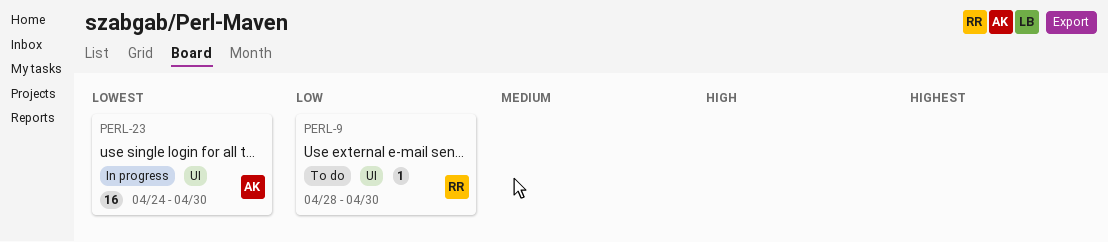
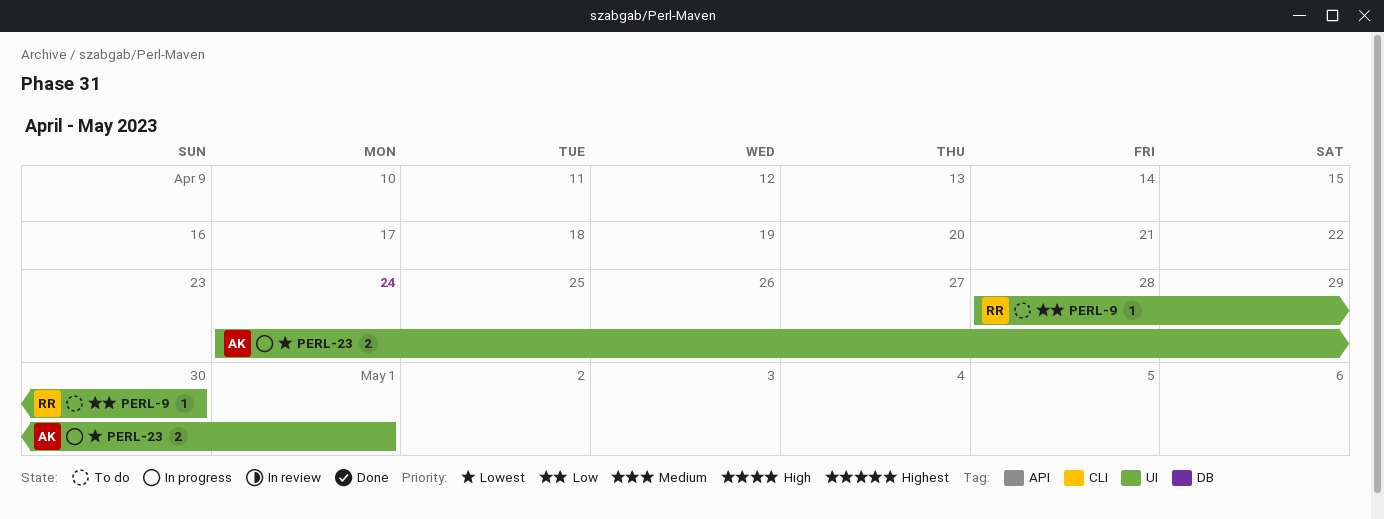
PERL-23, estimate: 16 -> 2
PERL-23, due: Apr 30 -> May 1

